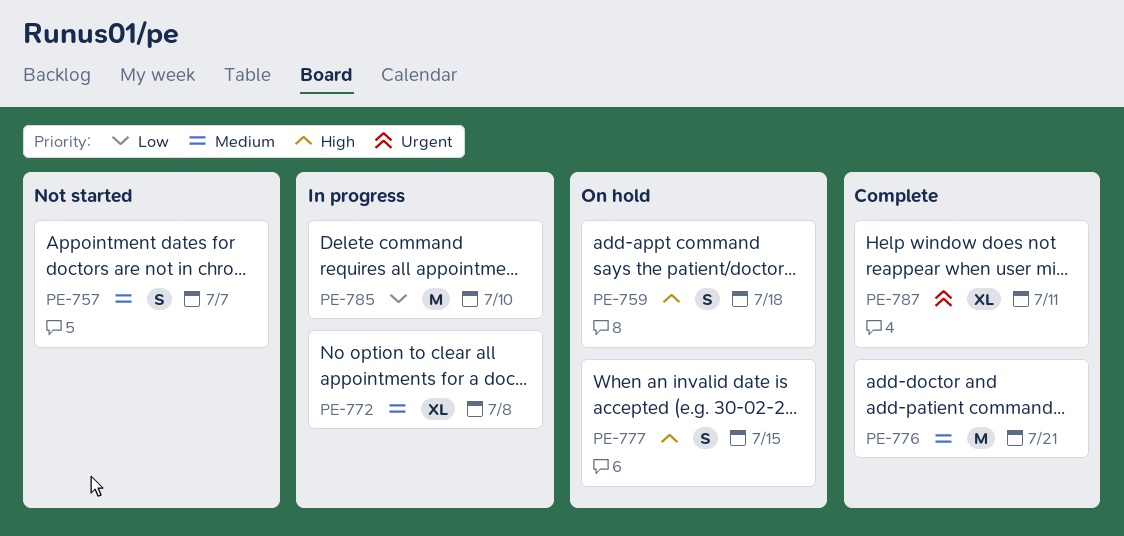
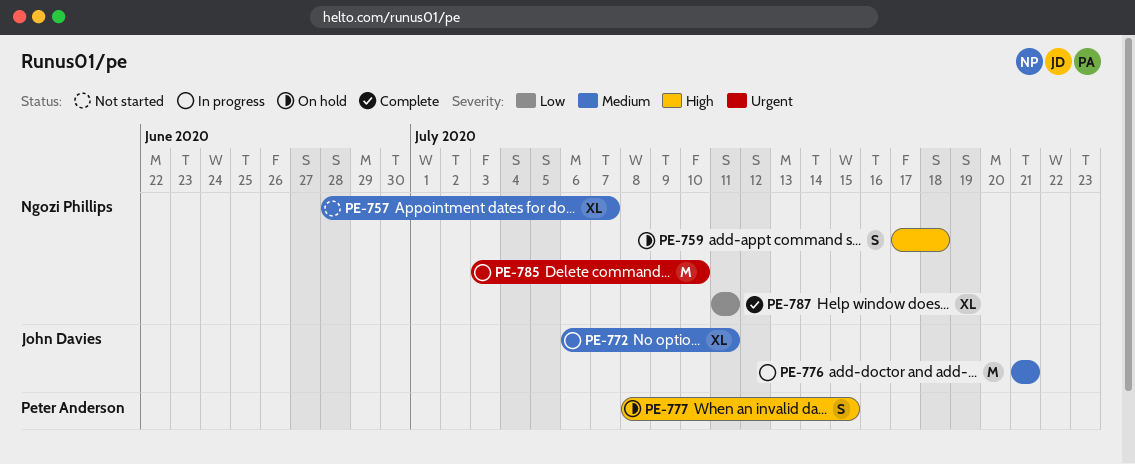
PE-757, estimate: S -> XL
PE-772, due: Jul 8 -> Jul 11
PE-776, status: Complete -> In progress
PE-785, priority: Low -> Urgent
PE-787, priority: Urgent -> Low

